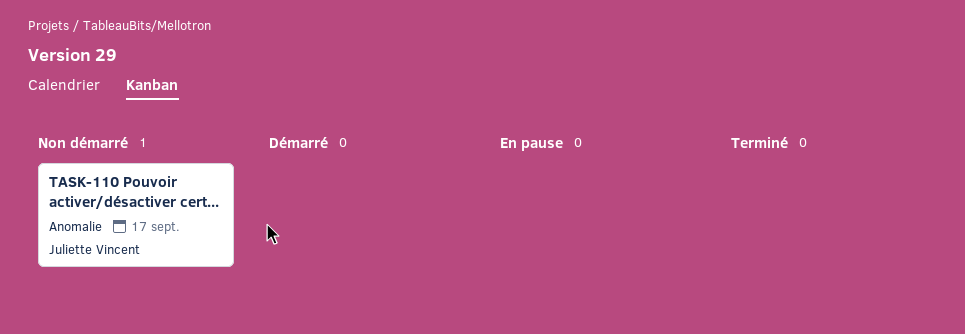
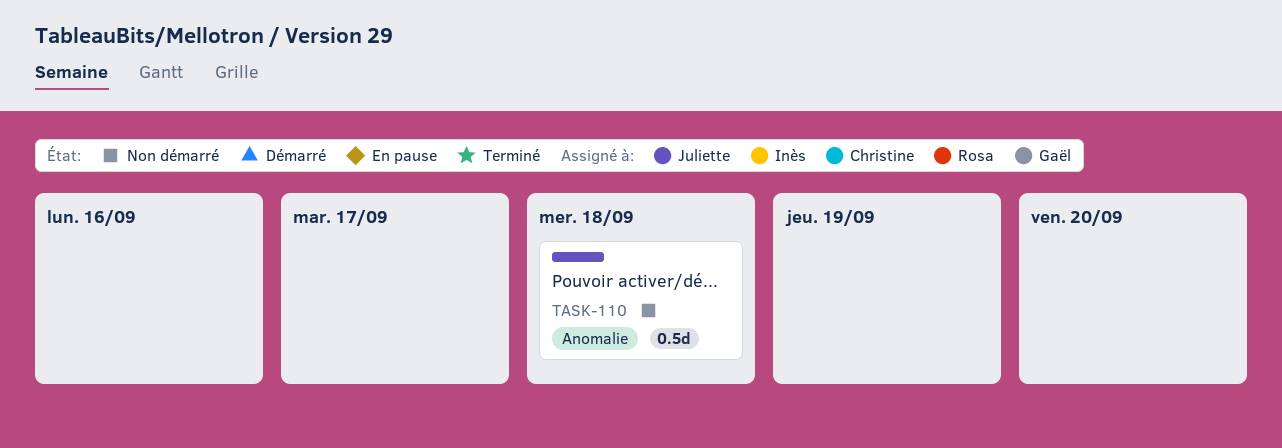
TASK-110, due: Sep 17 -> Sep 18

